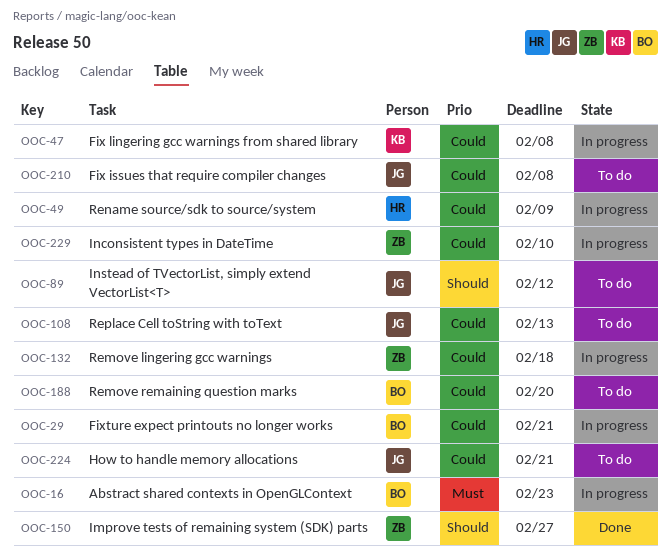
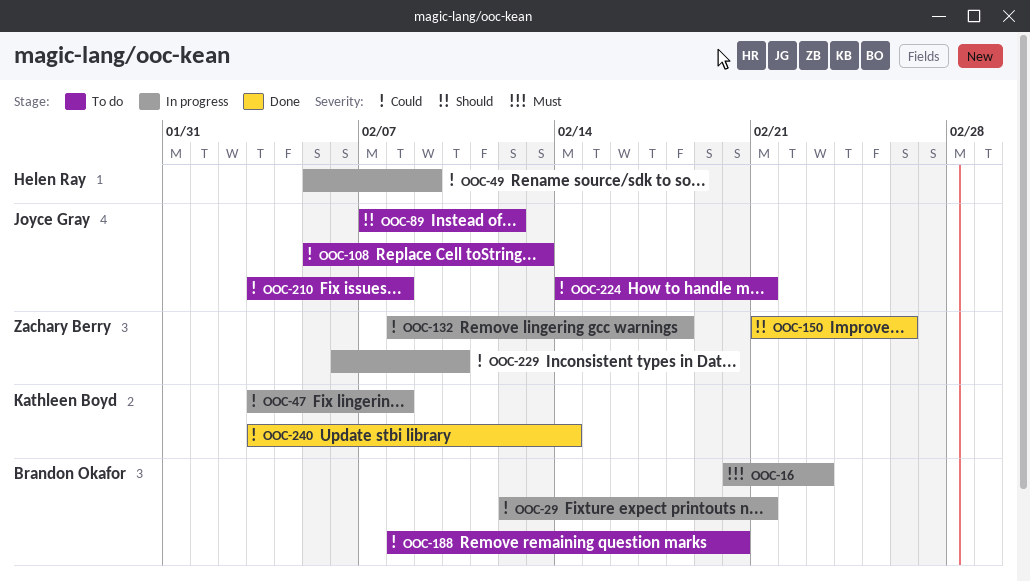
OOC-150, due: Feb 27 -> Feb 26
OOC-240: none -> present

